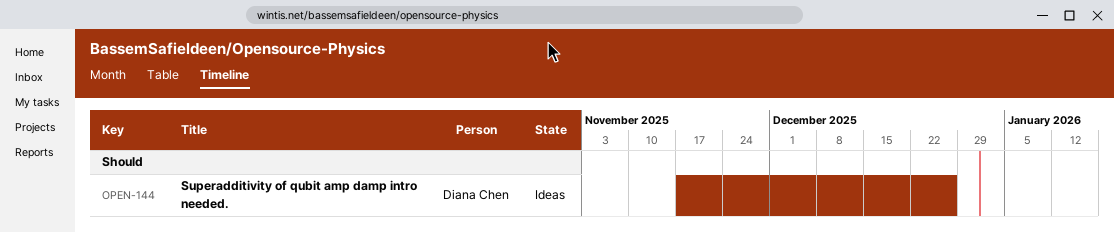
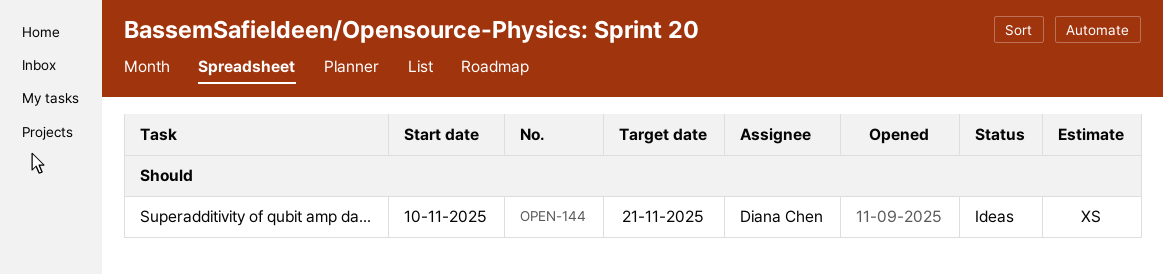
OPEN-144, start: Nov 17 -> Nov 10
OPEN-144, due: Dec 26 -> Nov 21

